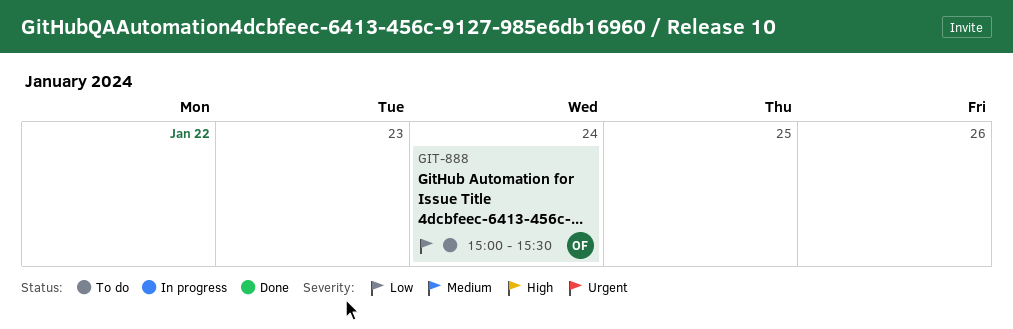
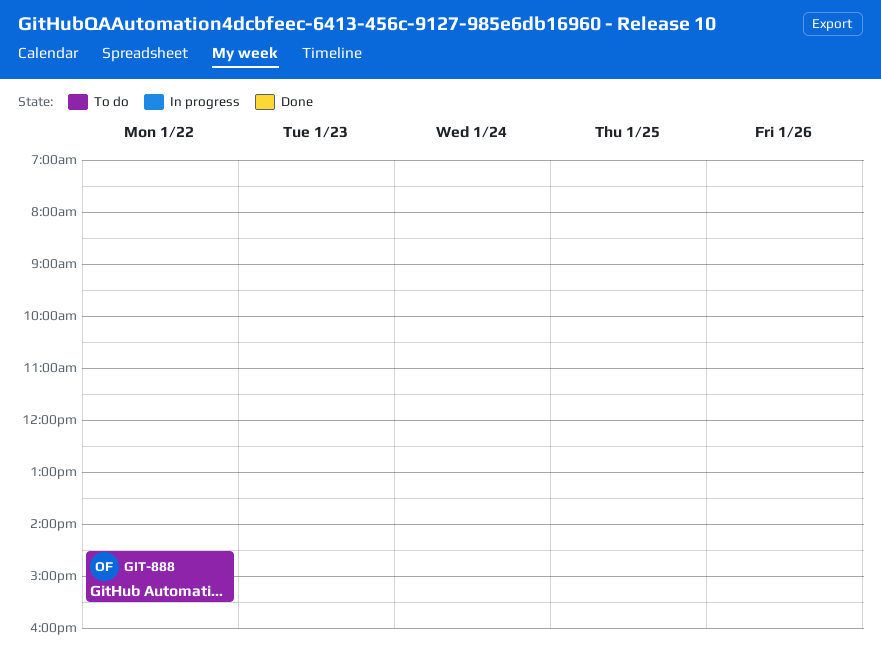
GIT-888, day: Jan 24 -> Jan 22
GIT-888, begins: 15:00 -> 14:30

